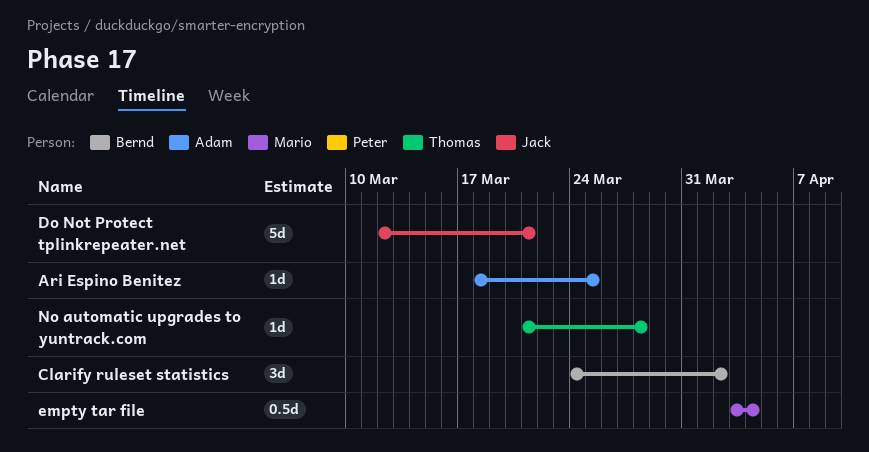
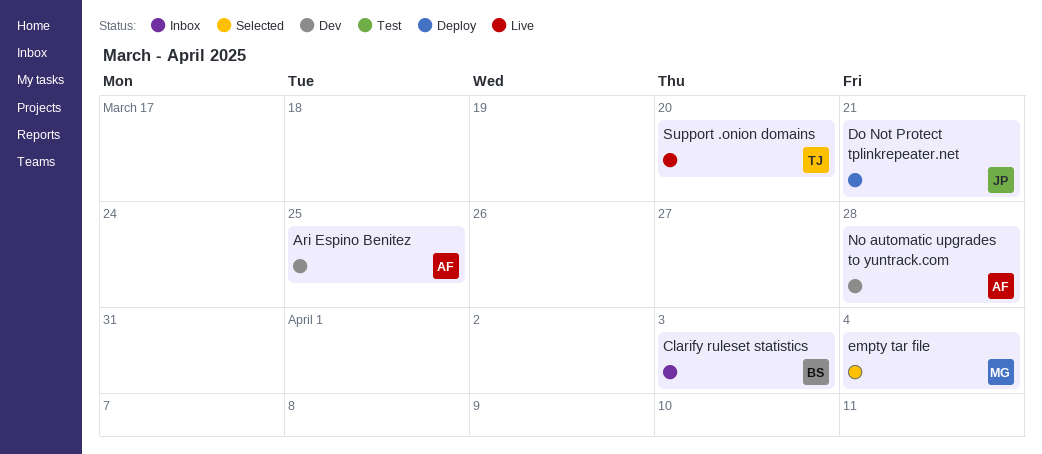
Clarify ruleset statistics, due: Apr 2 -> Apr 3
No automatic upgrades to yuntrack.com, owner: Thomas -> Adam
Support .onion domains: none -> present

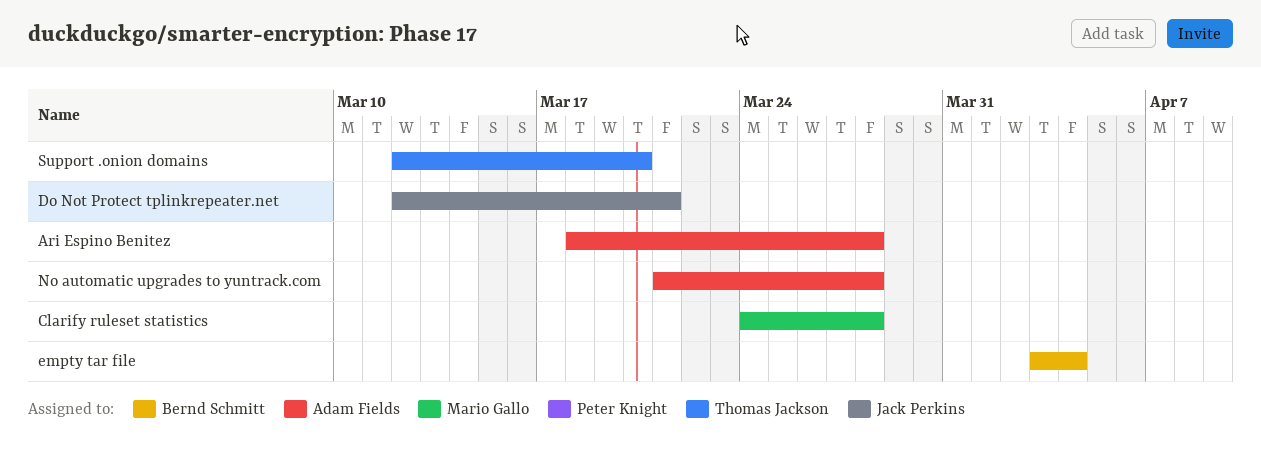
Ari Espino Benitez, due: Mar 25 -> Mar 28
Clarify ruleset statistics, owner: Bernd Schmitt -> Mario Gallo
Clarify ruleset statistics, due: Apr 3 -> Mar 28
empty tar file, owner: Mario Gallo -> Bernd Schmitt

